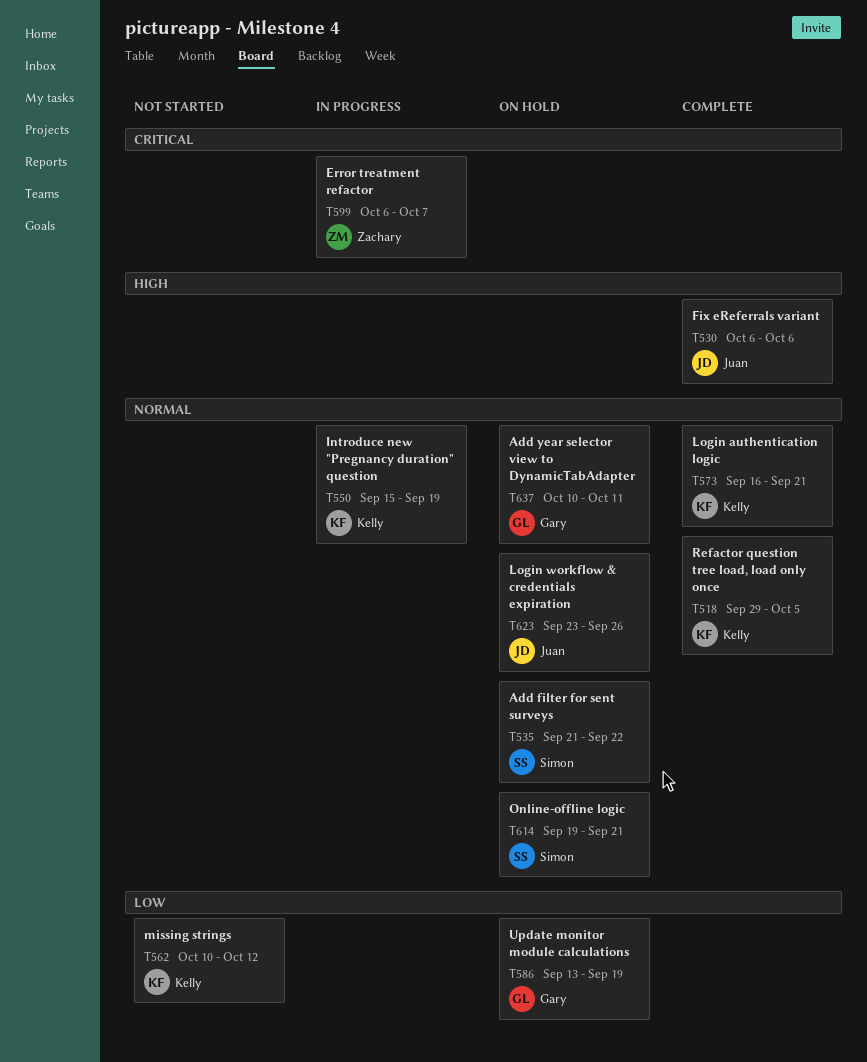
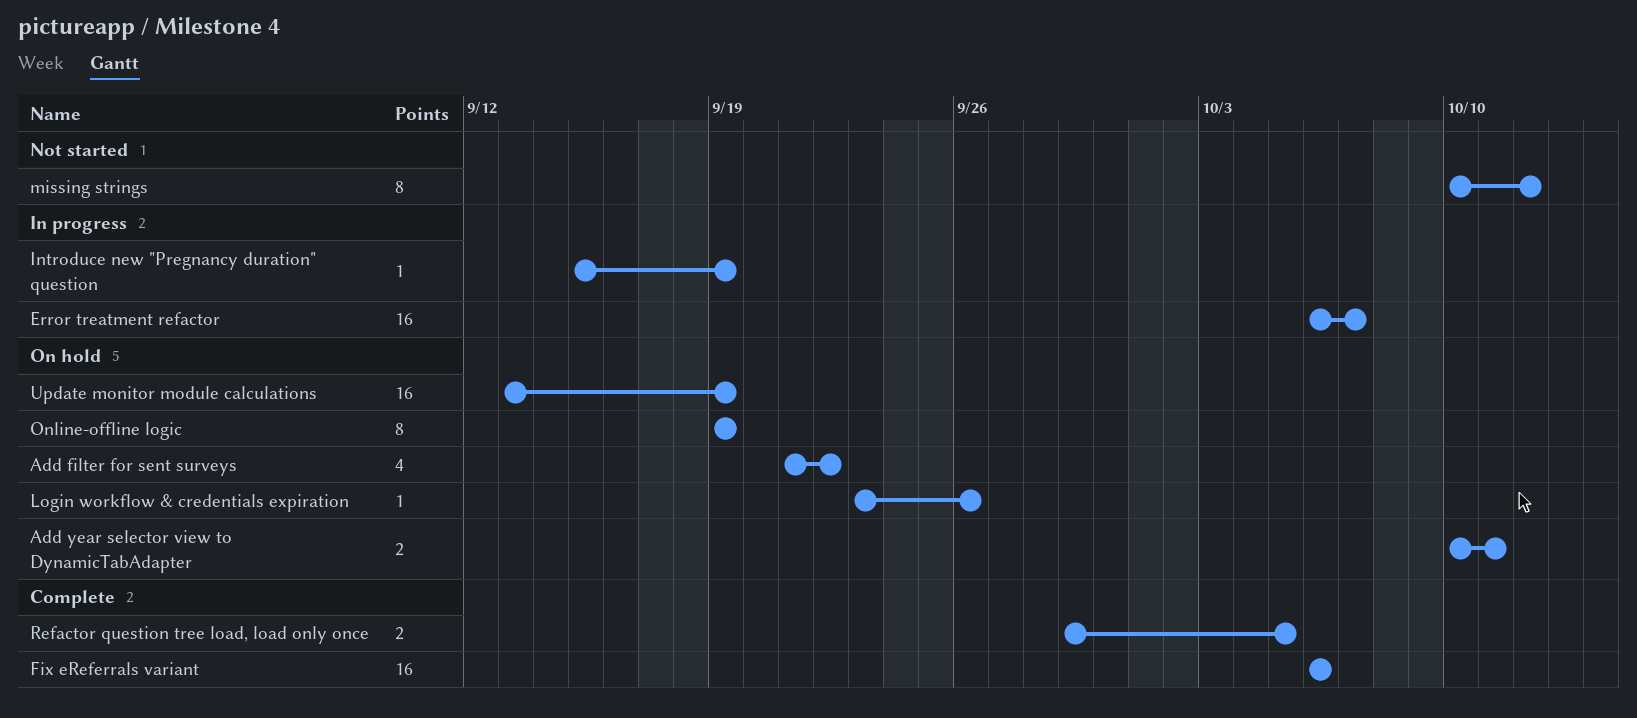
Login authentication logic: present -> none
Online-offline logic, due: Sep 21 -> Sep 19

